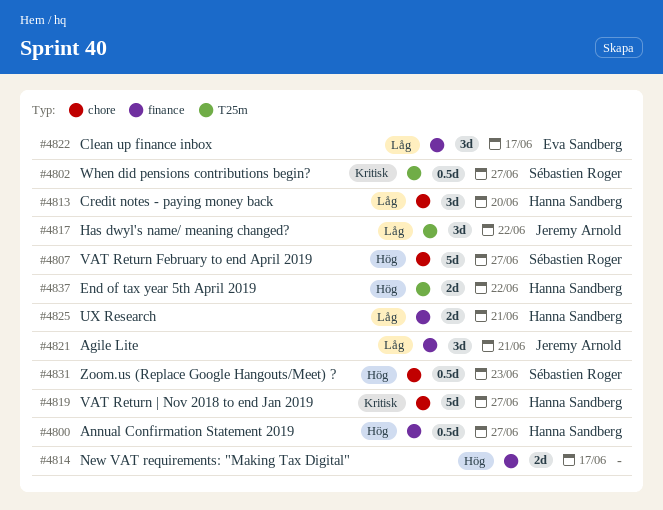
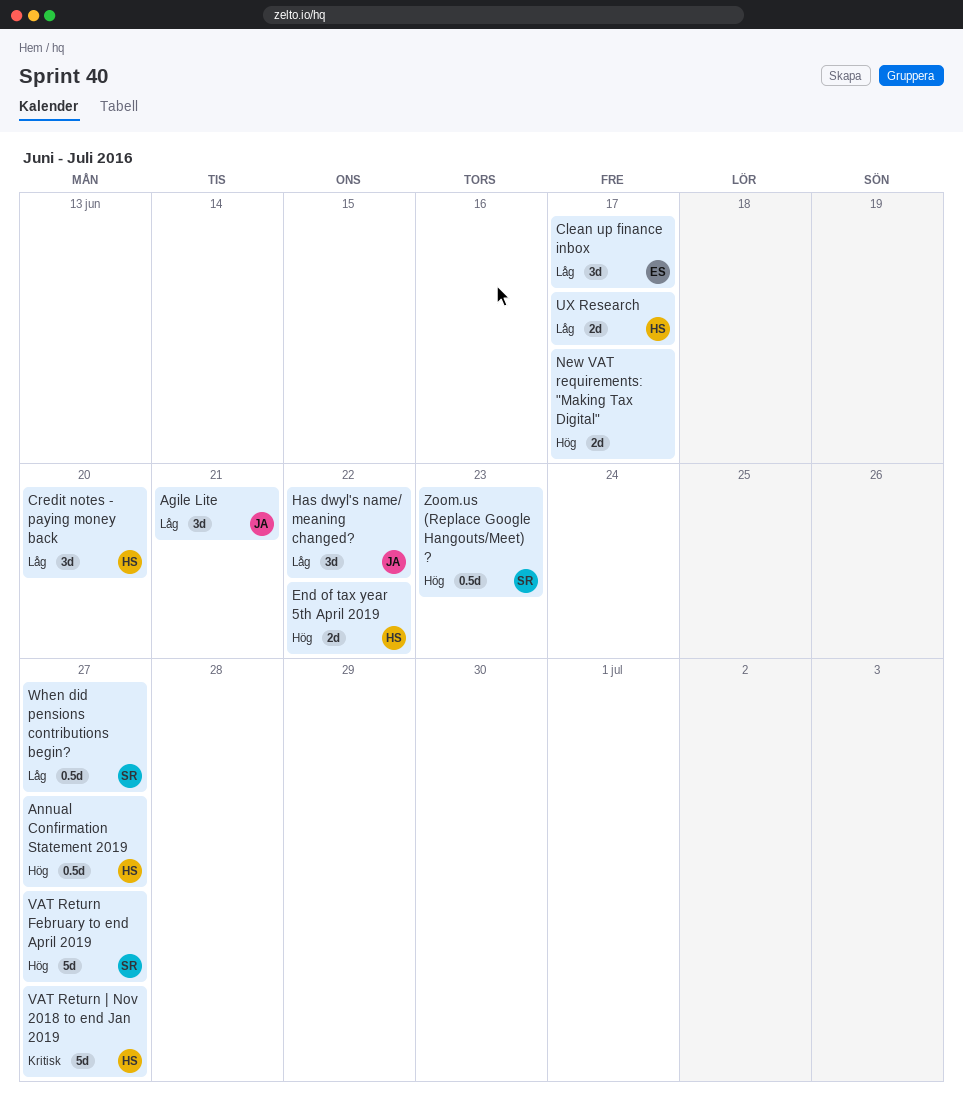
UX Research, due: Jun 21 -> Jun 17
When did pensions contributions begin?, priority: Kritisk -> Låg

